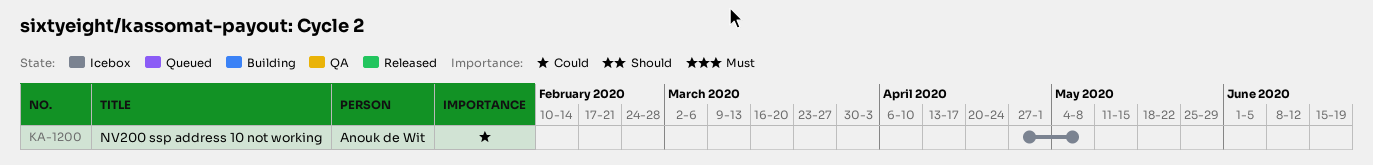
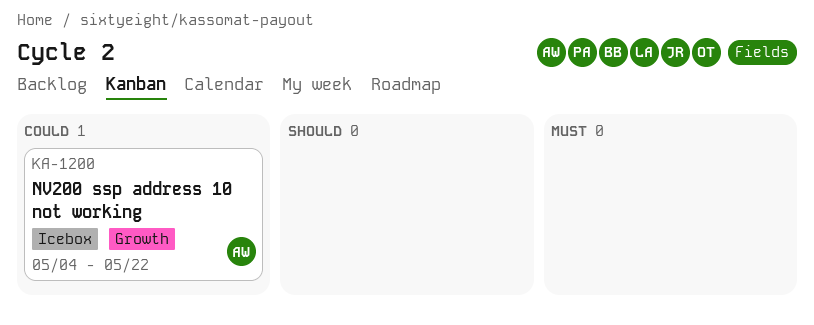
KA-1200, start: Apr 27 -> May 4
KA-1200, due: May 8 -> May 22

